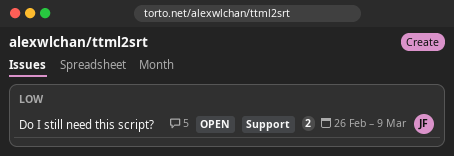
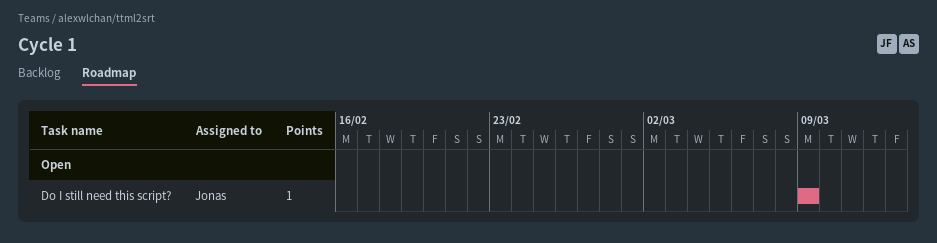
Do I still need this script?, estimate: 2 -> 1
Do I still need this script?, start: Feb 26 -> Mar 9

